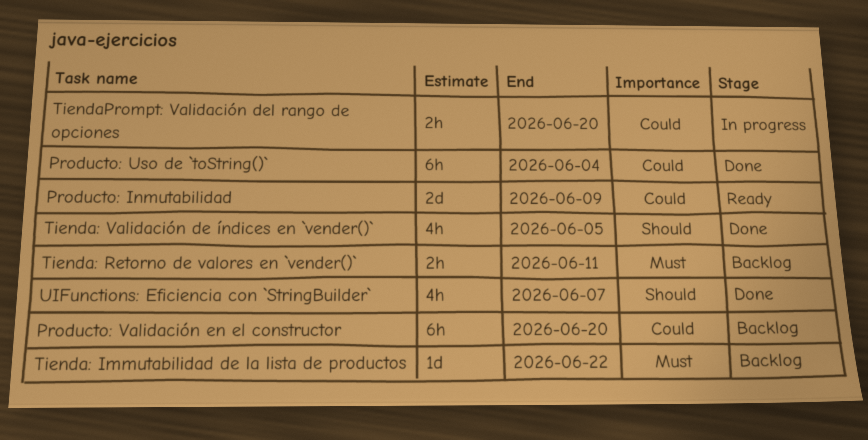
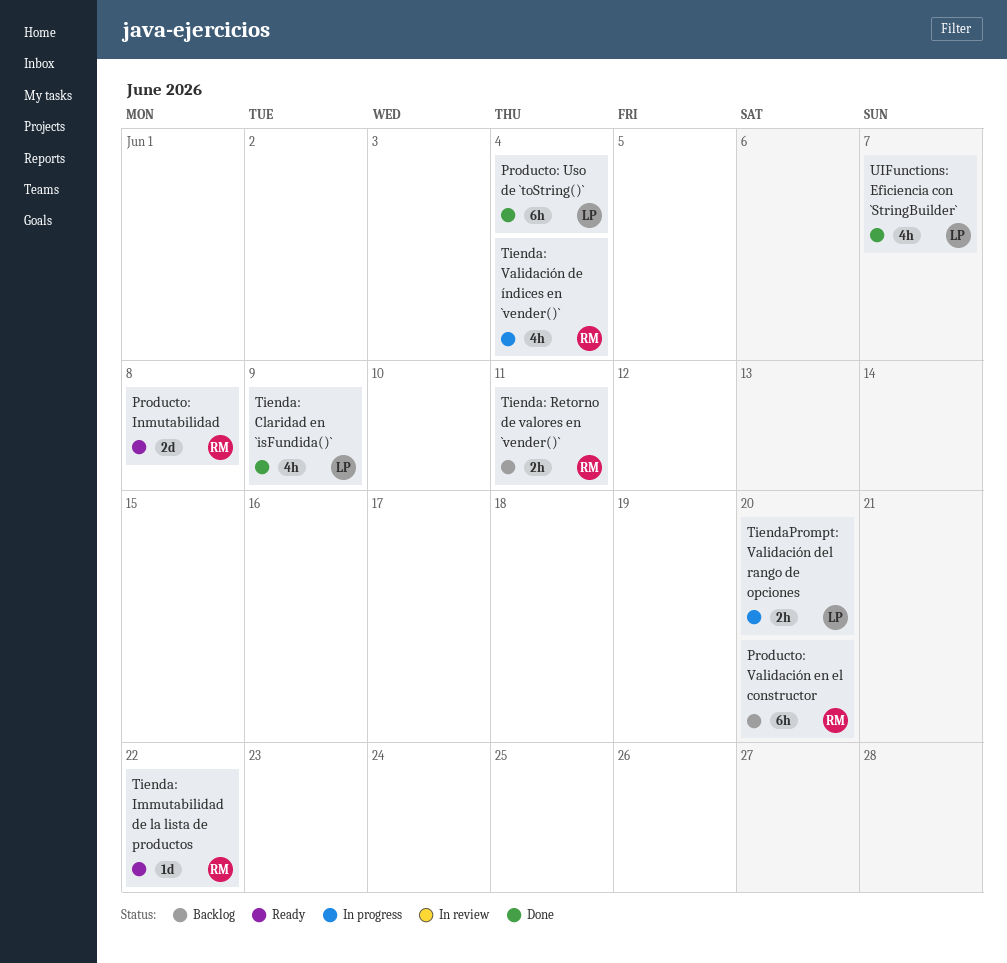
Producto: Inmutabilidad, due: Jun 9 -> Jun 8
Tienda: Claridad en `isFundida()`: none -> present
Tienda: Immutabilidad de la lista de productos, status: Backlog -> Ready
Tienda: Validación de índices en `vender()`, status: Done -> In progress
Tienda: Validación de índices en `vender()`, due: Jun 5 -> Jun 4

